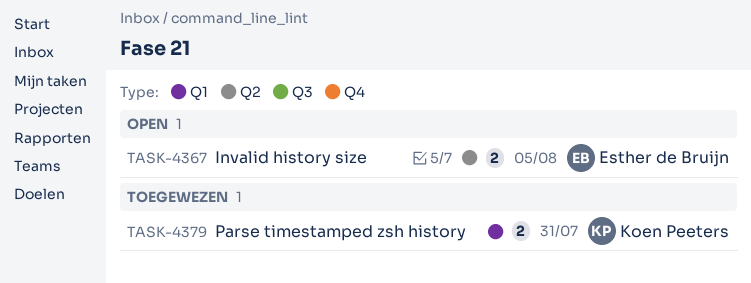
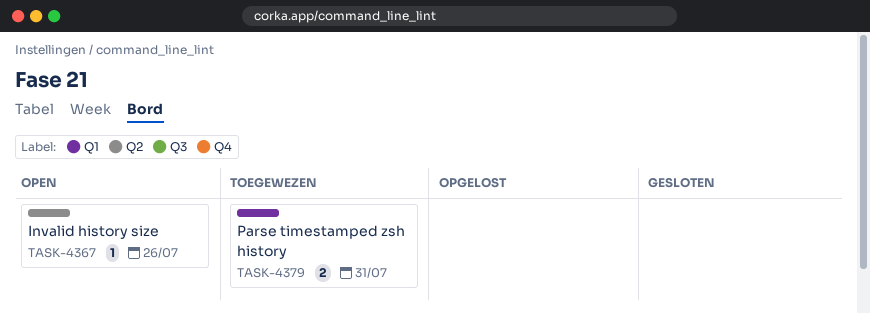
TASK-4367, estimate: 2 -> 1
TASK-4367, due: Aug 5 -> Jul 26

